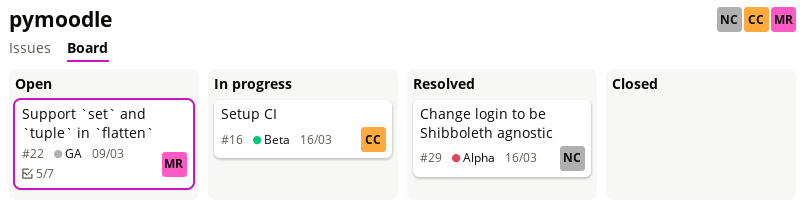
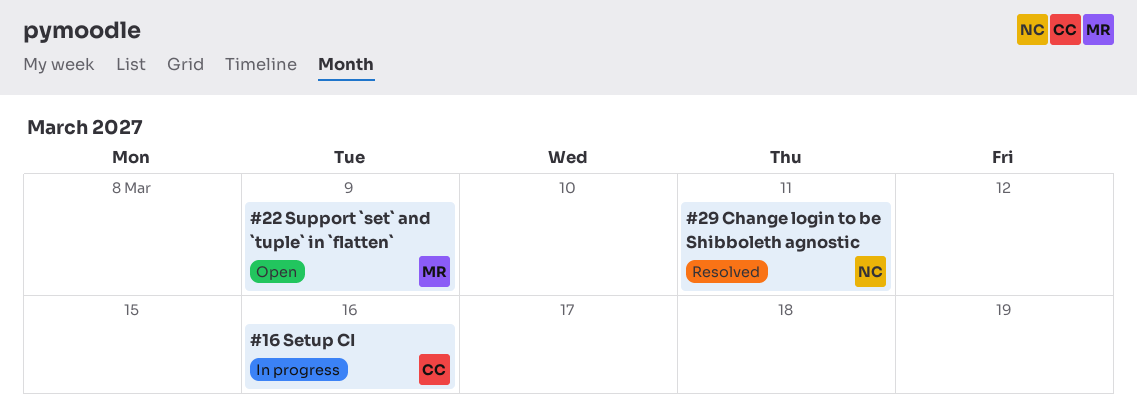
#29, due: Mar 16 -> Mar 11

